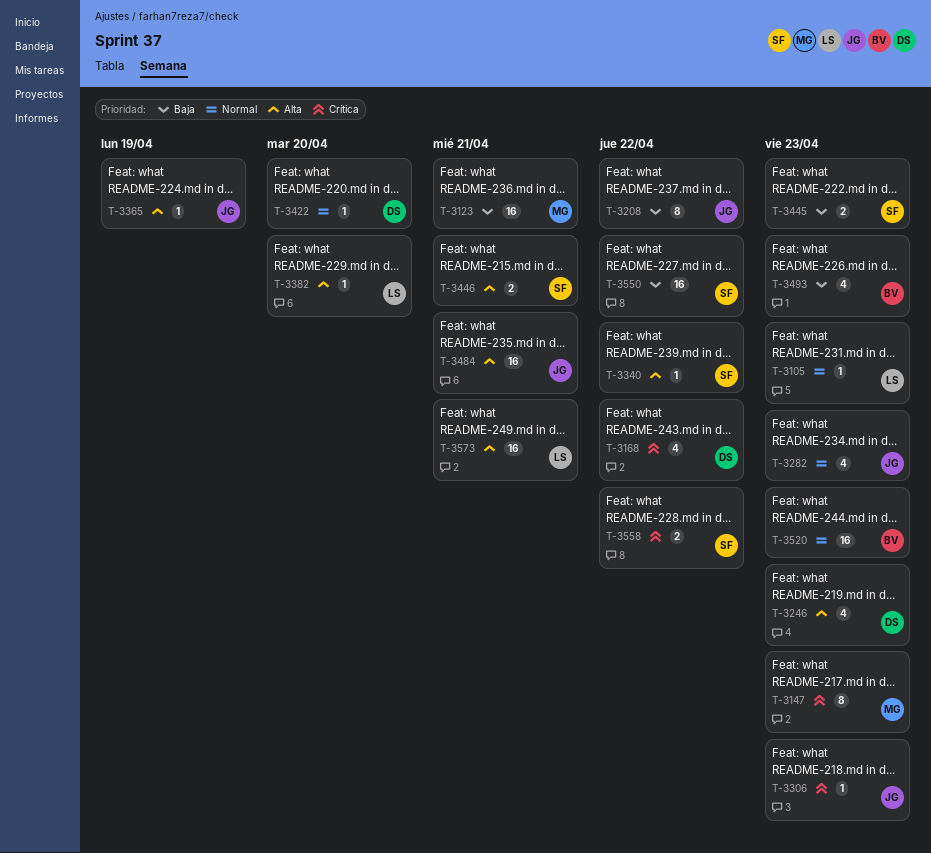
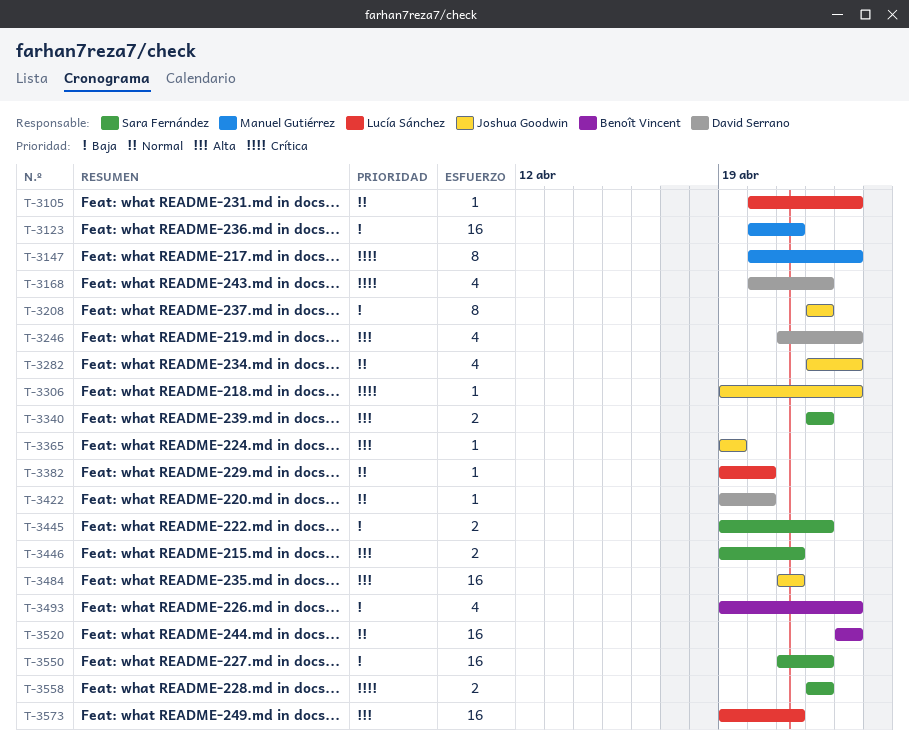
T-3340, estimate: 1 -> 2
T-3382, priority: Alta -> Normal
T-3445, due: Apr 23 -> Apr 22

